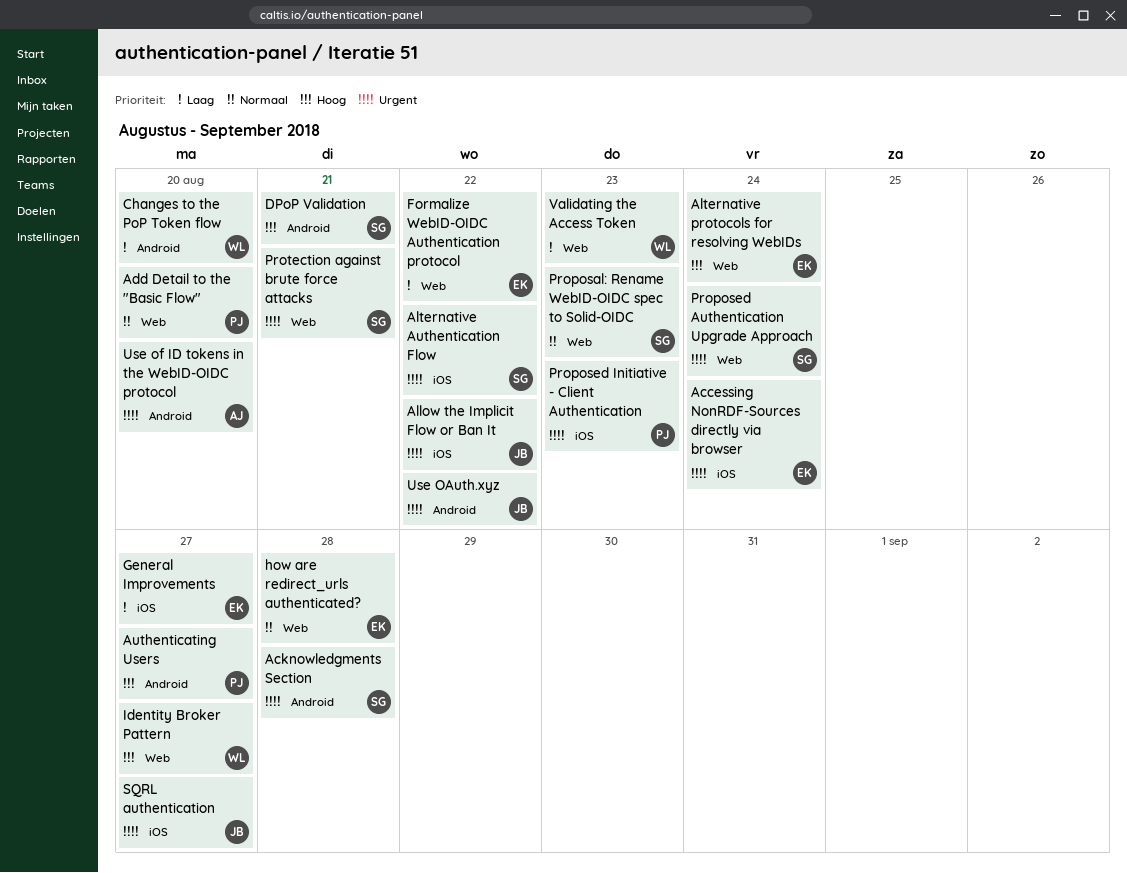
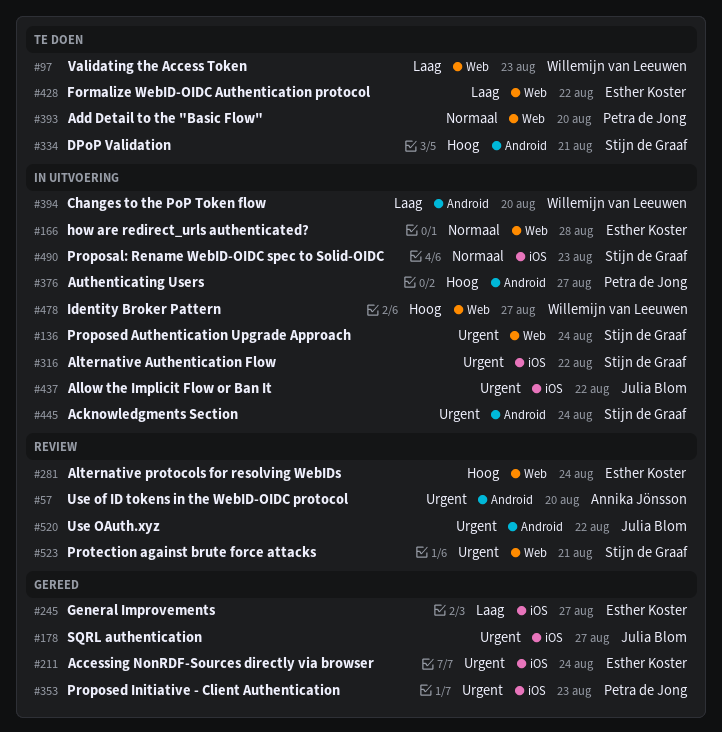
Acknowledgments Section, due: Aug 28 -> Aug 24
Proposal: Rename WebID-OIDC spec to Solid-OIDC, label: Web -> iOS

